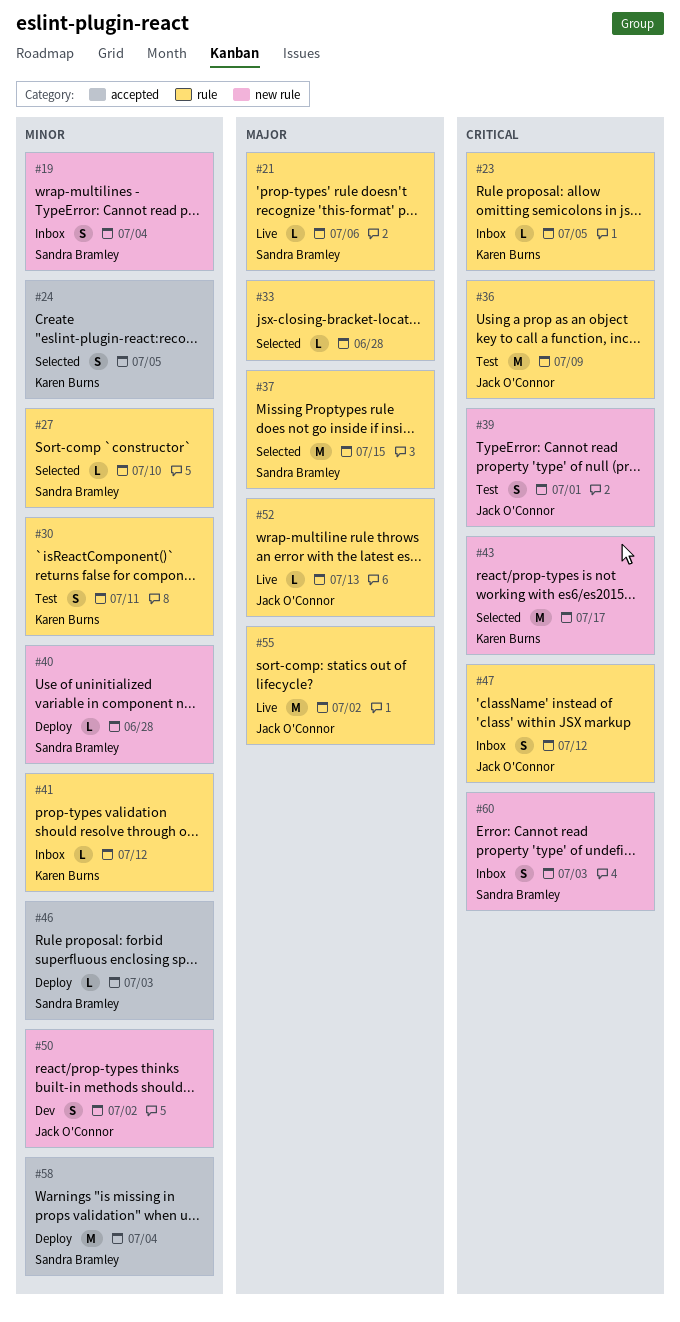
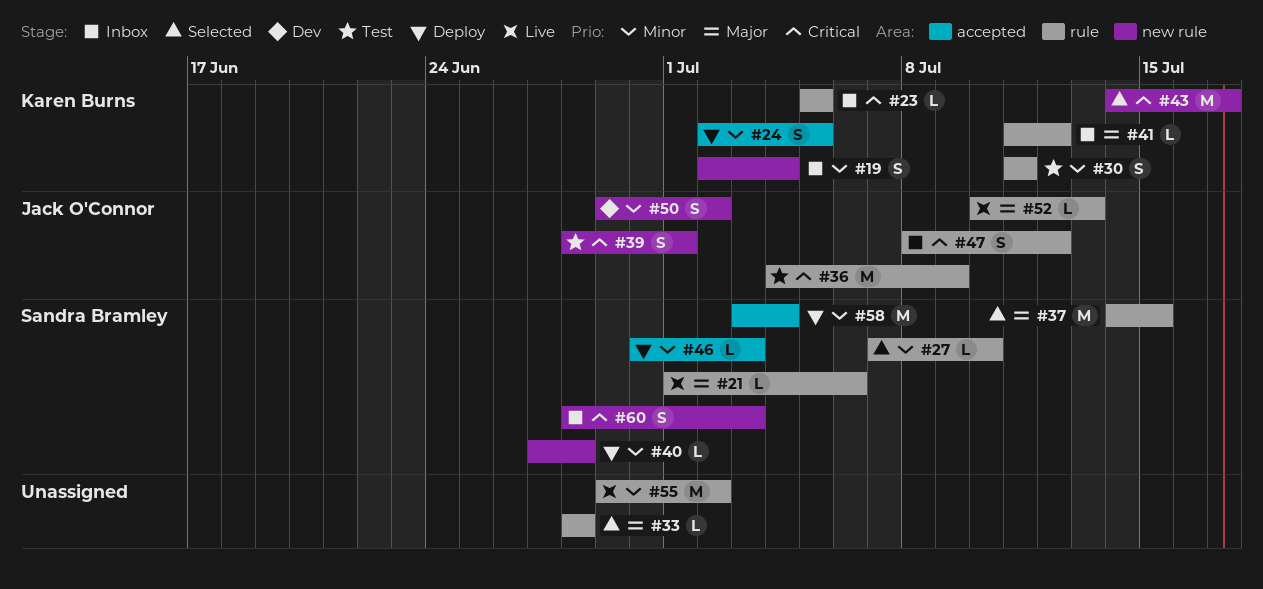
#19, owner: Sandra Bramley -> Karen Burns
#24, status: Selected -> Deploy
#41, priority: Minor -> Major
#55, owner: Jack O'Connor -> none
#55, priority: Major -> Minor

